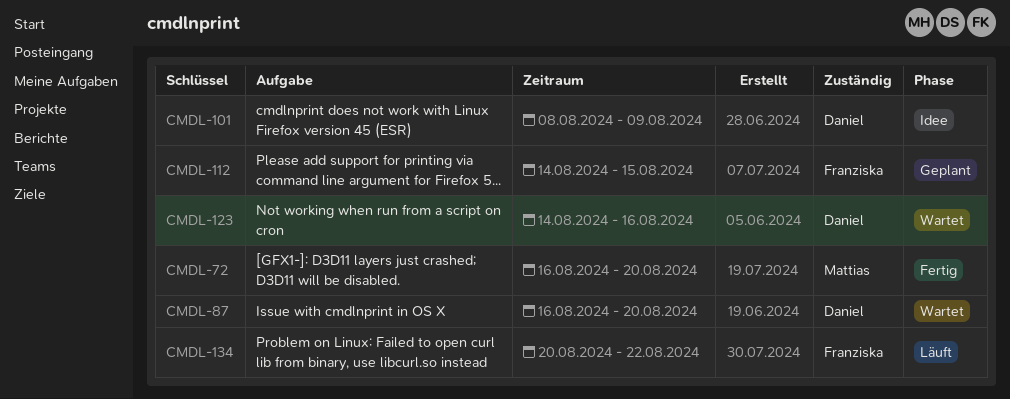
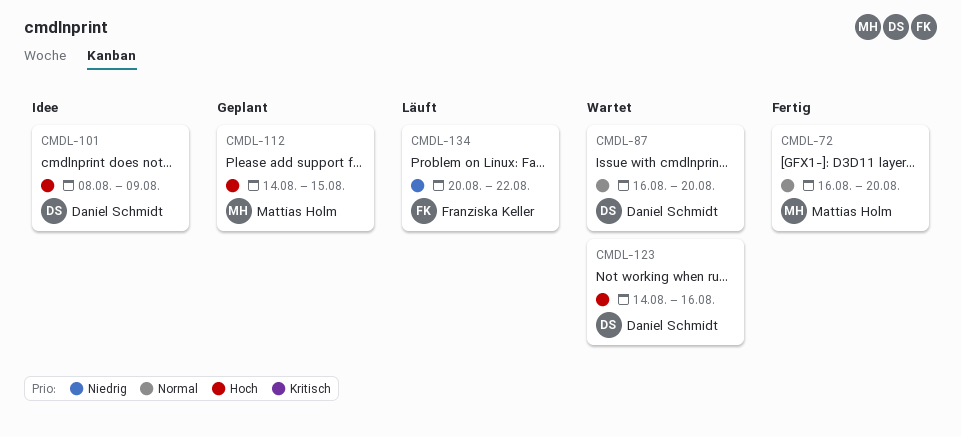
CMDL-112, owner: Franziska Keller -> Mattias Holm

